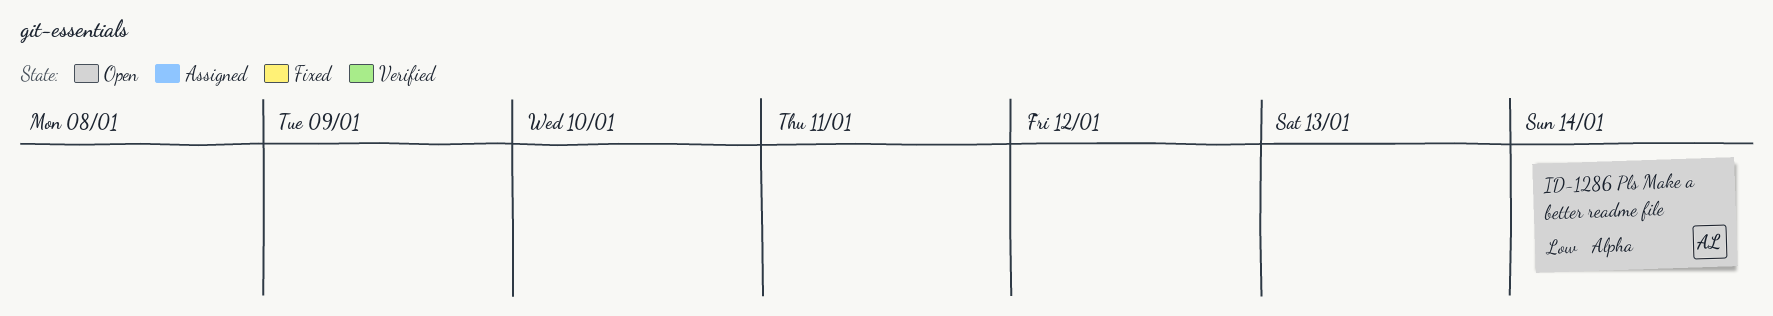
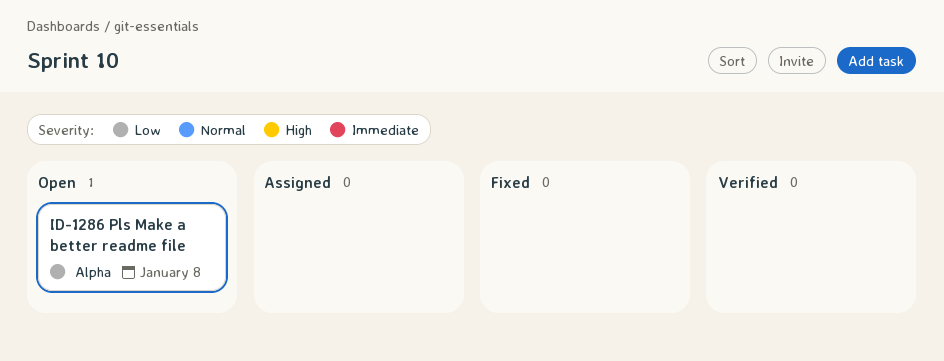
ID-1286, due: Jan 14 -> Jan 8

